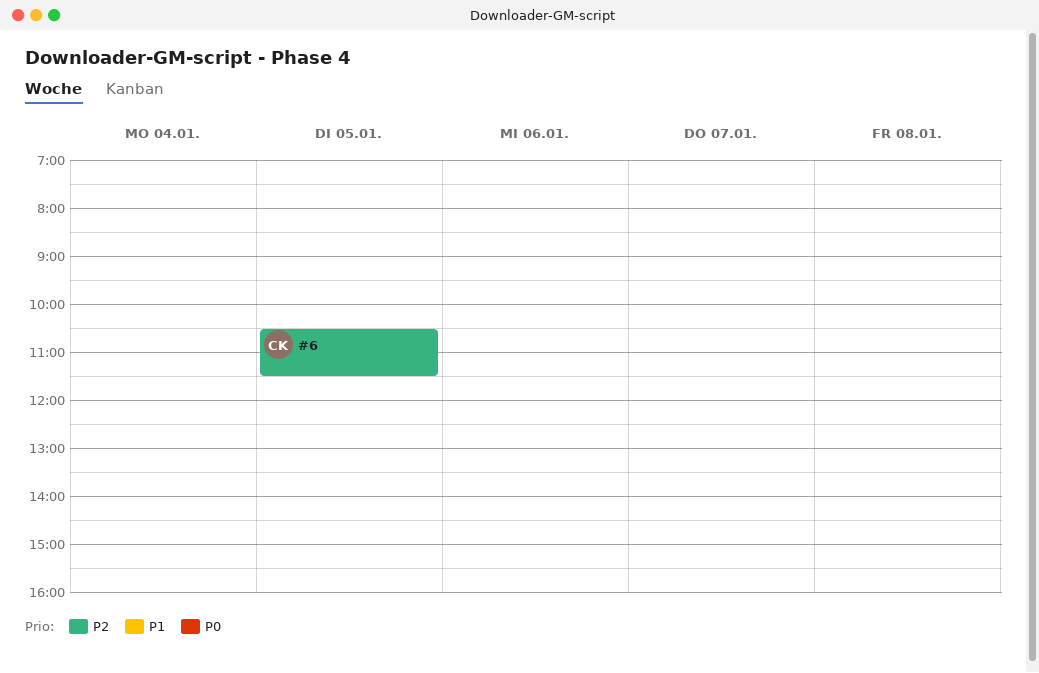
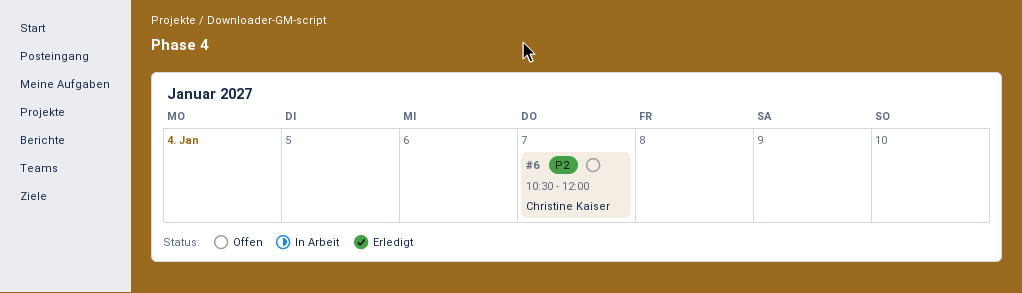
#6, day: Jan 5 -> Jan 7
#6, ends: 11:30 -> 12:00

